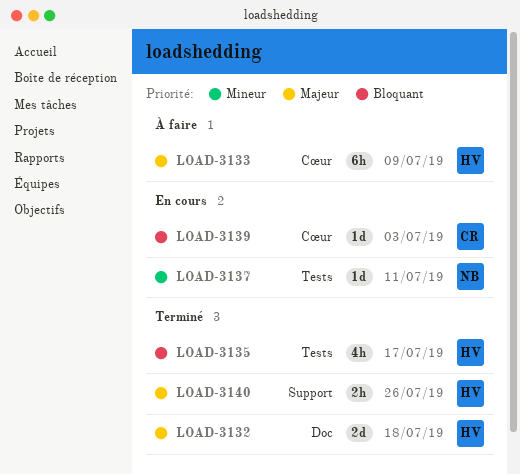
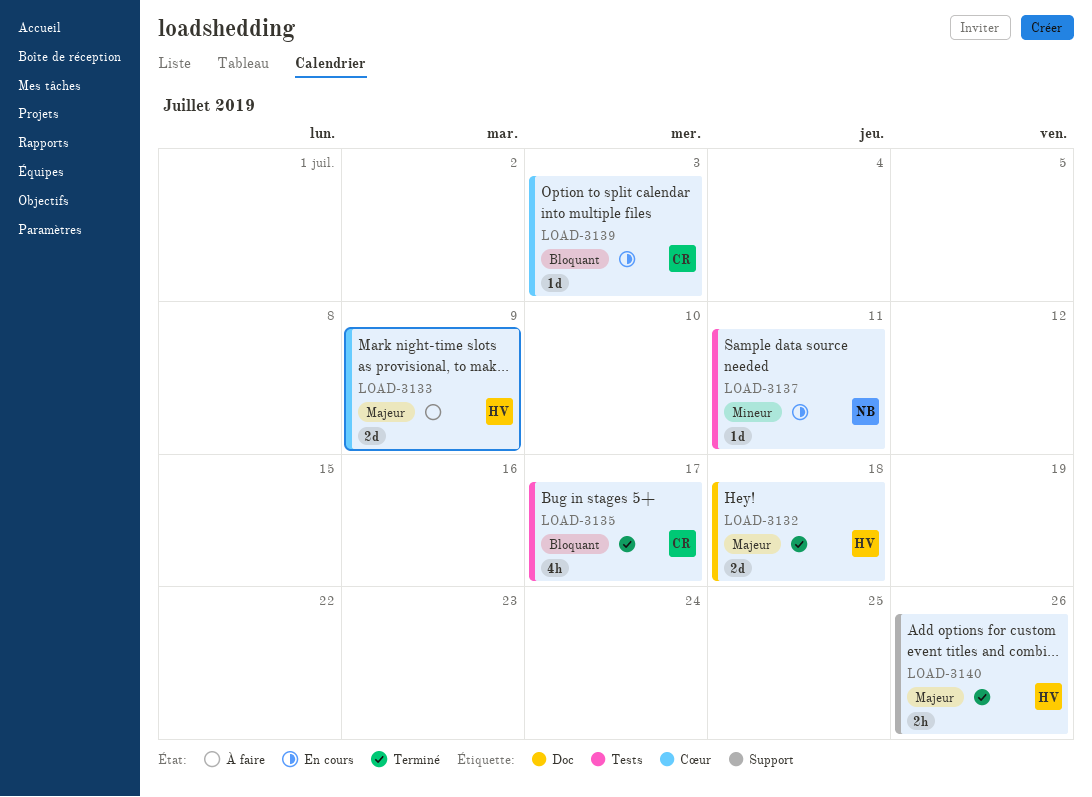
LOAD-3133, estimate: 6h -> 2d
LOAD-3135, owner: HV -> CR

